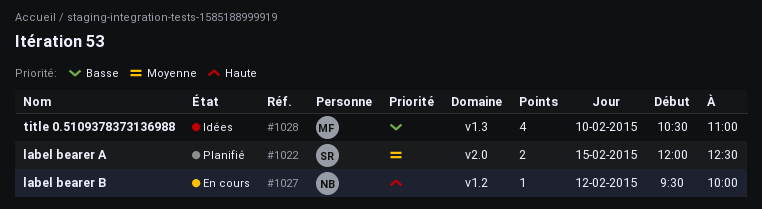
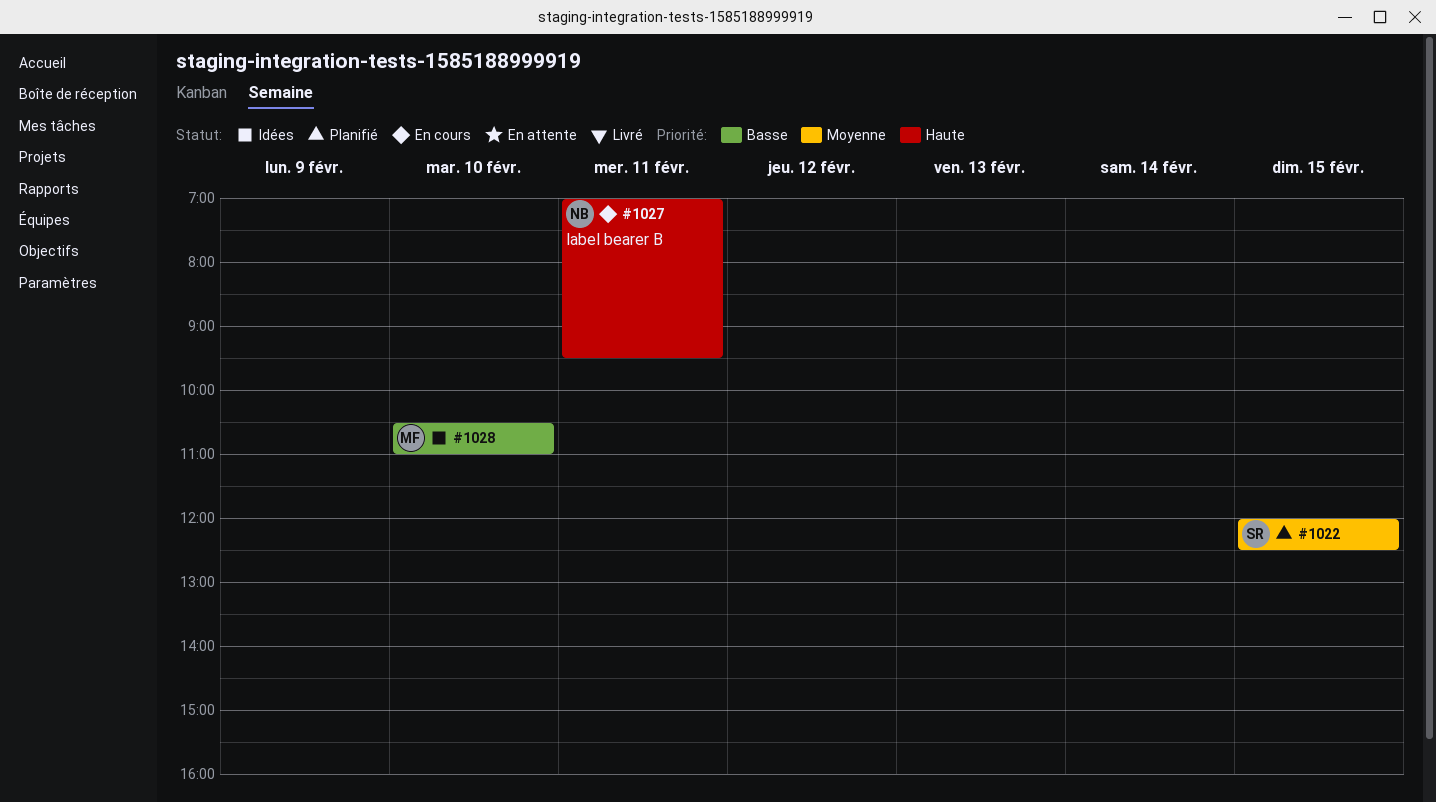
#1027, day: Feb 12 -> Feb 11
#1027, begins: 09:30 -> 07:00
#1027, ends: 10:00 -> 09:30

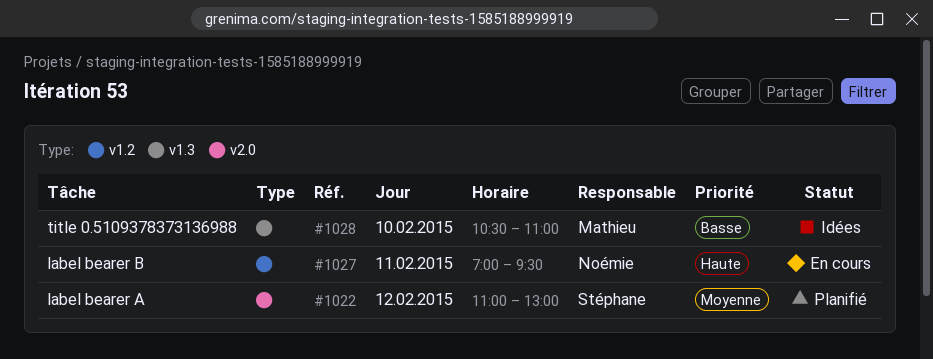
#1022, day: Feb 15 -> Feb 12
#1022, begins: 12:00 -> 11:00
#1022, ends: 12:30 -> 13:00

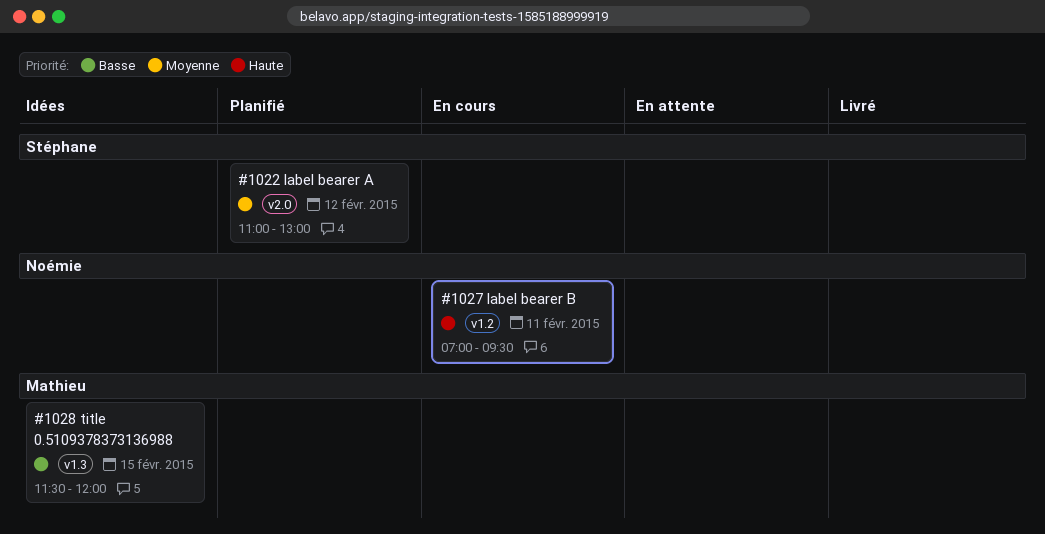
#1028, day: Feb 10 -> Feb 15
#1028, begins: 10:30 -> 11:30
#1028, ends: 11:00 -> 12:00

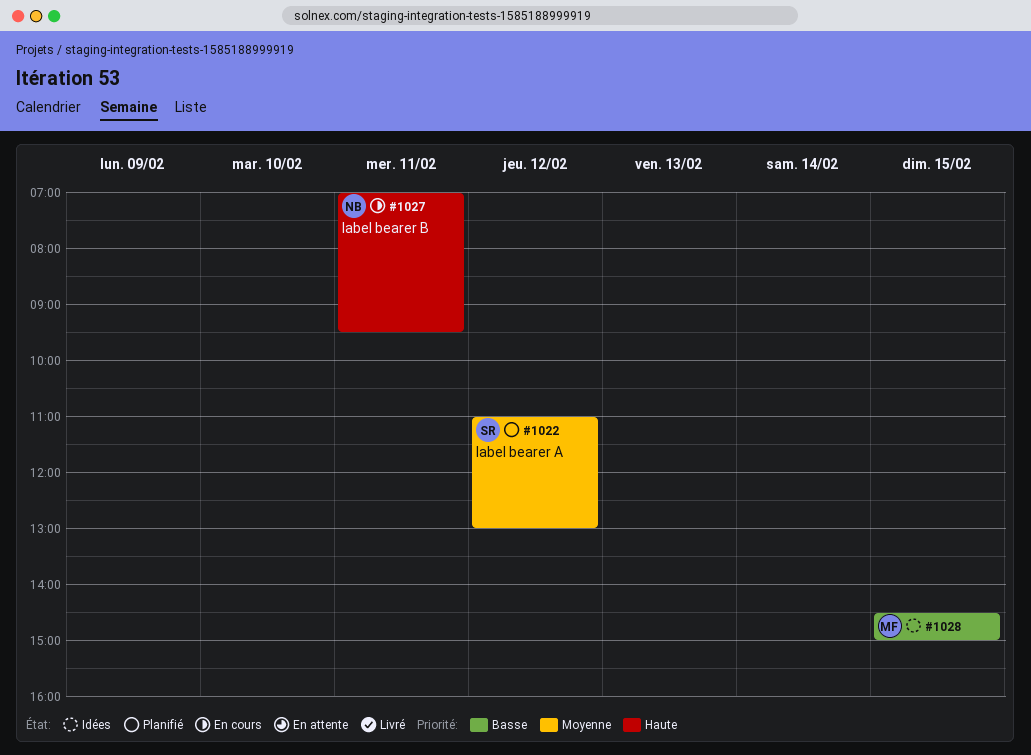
#1028, begins: 11:30 -> 14:30
#1028, ends: 12:00 -> 15:00

